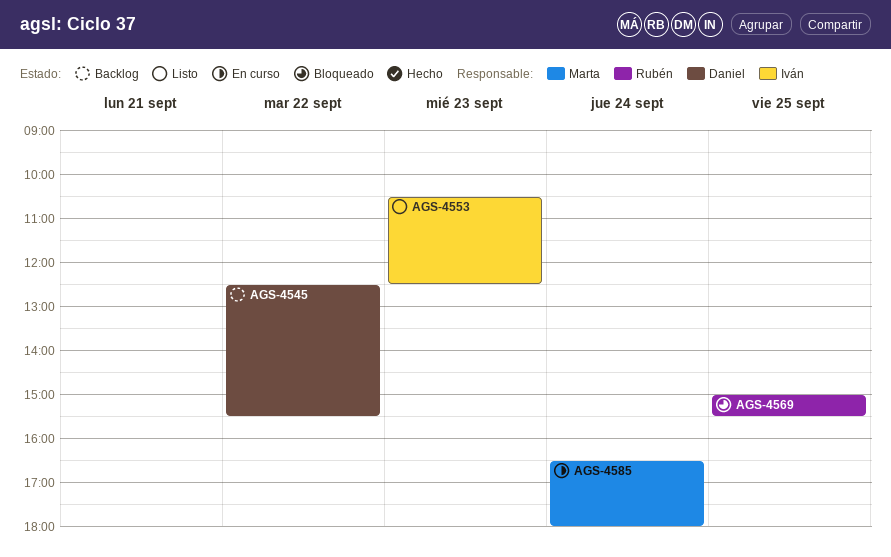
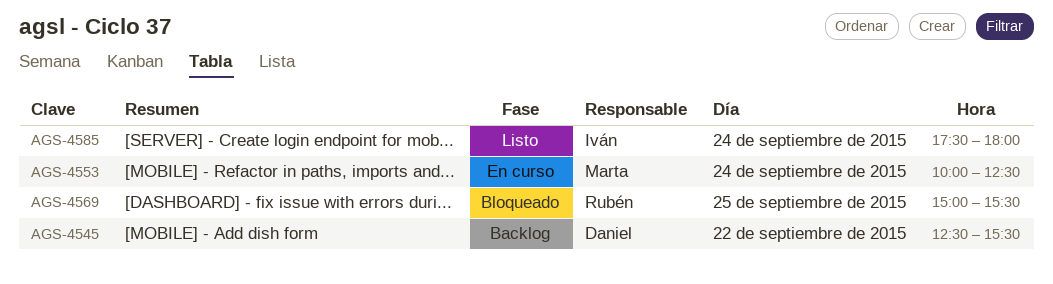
AGS-4553, status: Listo -> En curso
AGS-4553, owner: Iván -> Marta
AGS-4553, day: Sep 23 -> Sep 24
AGS-4553, begins: 10:30 -> 10:00
AGS-4585, status: En curso -> Listo
AGS-4585, owner: Marta -> Iván
AGS-4585, begins: 16:30 -> 17:30

